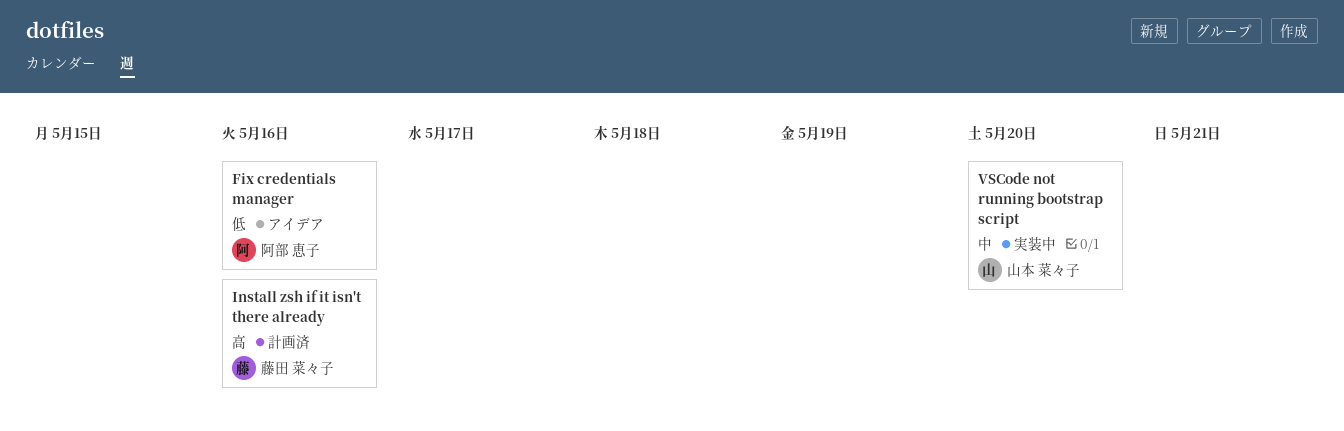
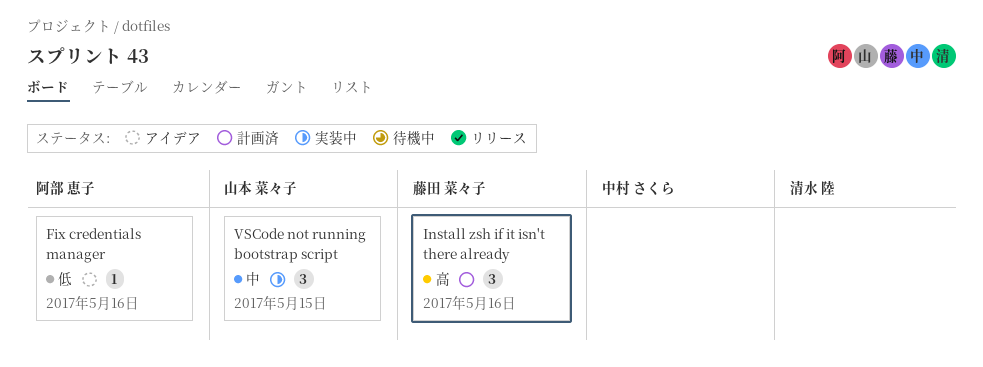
VSCode not running bootstrap script, due: May 20 -> May 15

